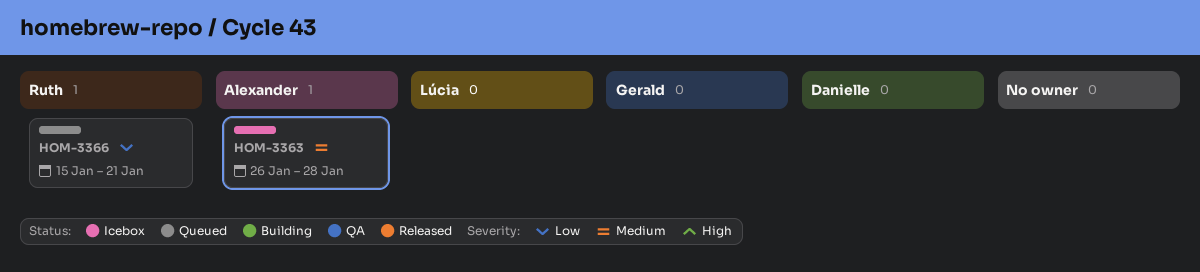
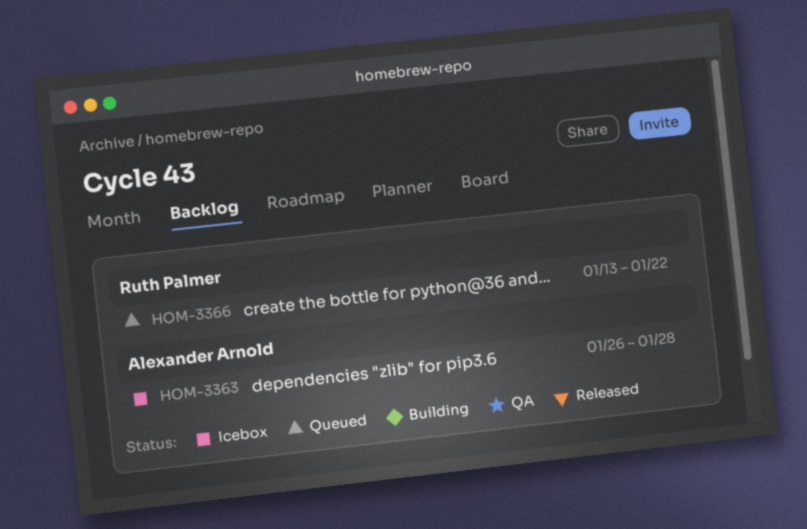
HOM-3366, start: Jan 15 -> Jan 13
HOM-3366, due: Jan 21 -> Jan 22

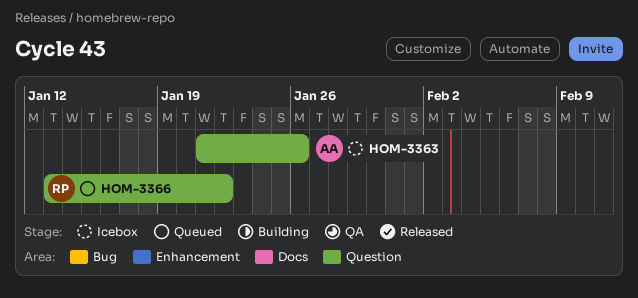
HOM-3363, start: Jan 26 -> Jan 21
HOM-3363, due: Jan 28 -> Jan 26

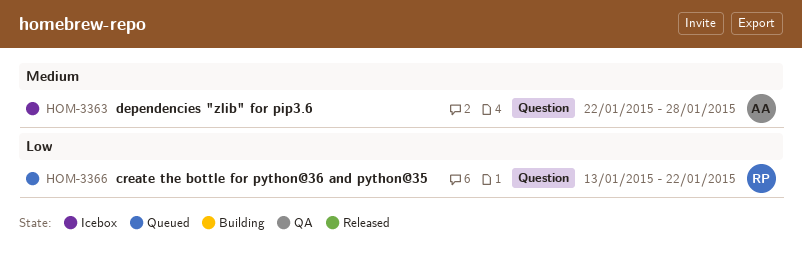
HOM-3363, start: Jan 21 -> Jan 22
HOM-3363, due: Jan 26 -> Jan 28

